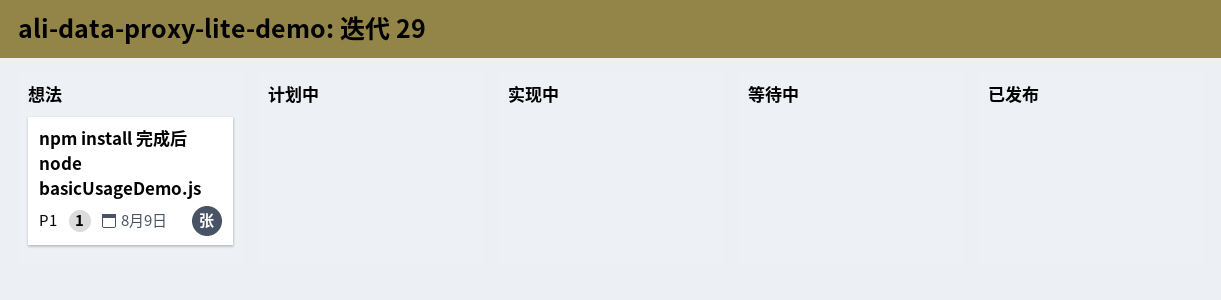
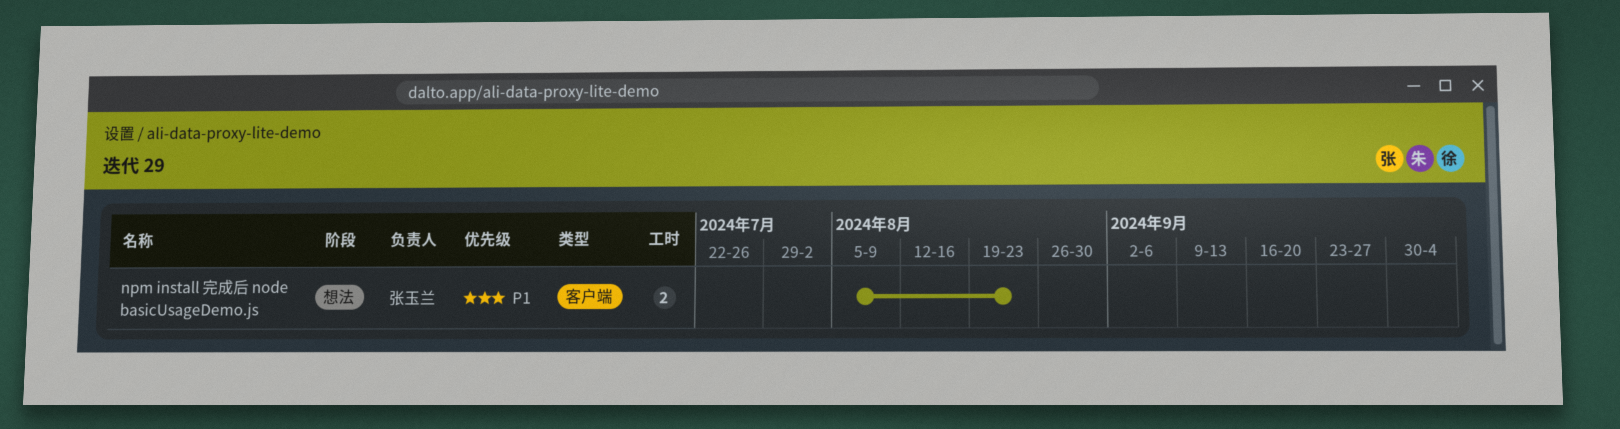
npm install 完成后 node basicUsageDemo.js, estimate: 1 -> 2
npm install 完成后 node basicUsageDemo.js, due: Aug 9 -> Aug 23

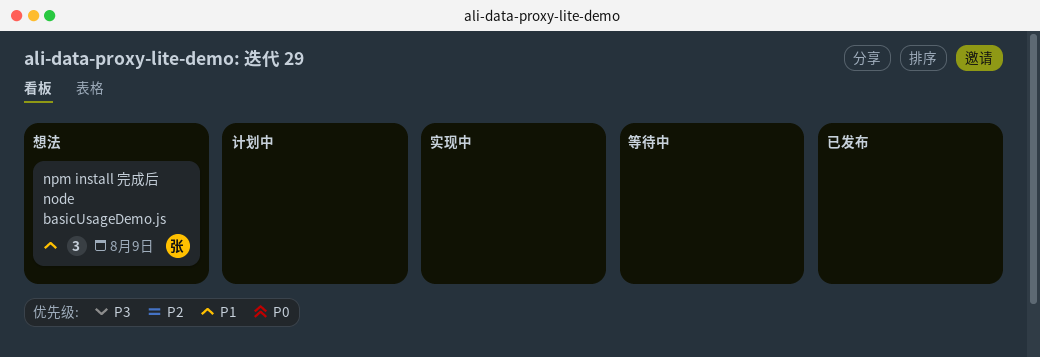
npm install 完成后 node basicUsageDemo.js, estimate: 2 -> 3
npm install 完成后 node basicUsageDemo.js, due: Aug 23 -> Aug 9

